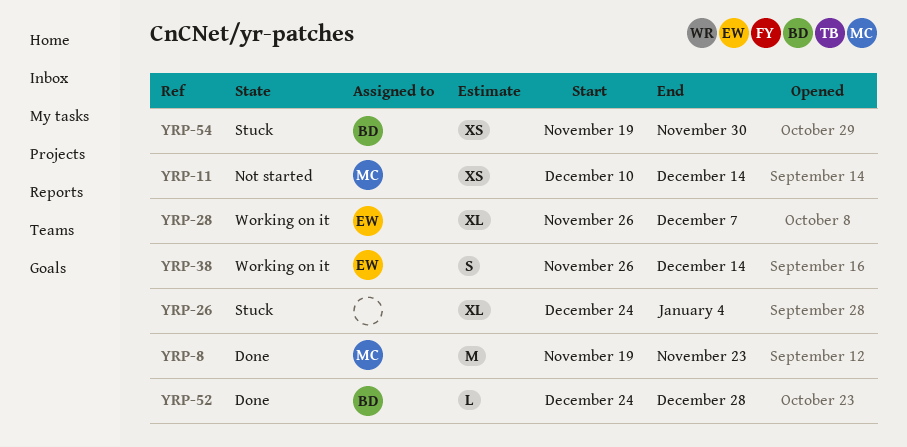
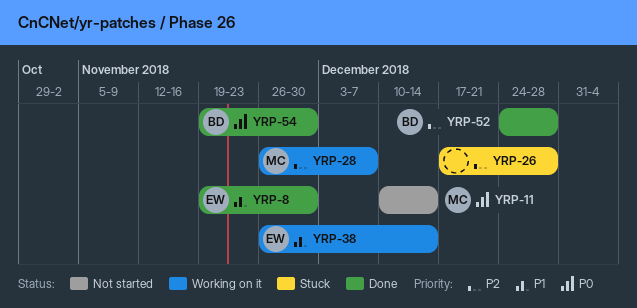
YRP-8, owner: MC -> EW
YRP-8, due: Nov 23 -> Nov 30
YRP-26, start: Dec 24 -> Dec 17
YRP-26, due: Jan 4 -> Dec 28
YRP-28, owner: EW -> MC
YRP-54, status: Stuck -> Done

